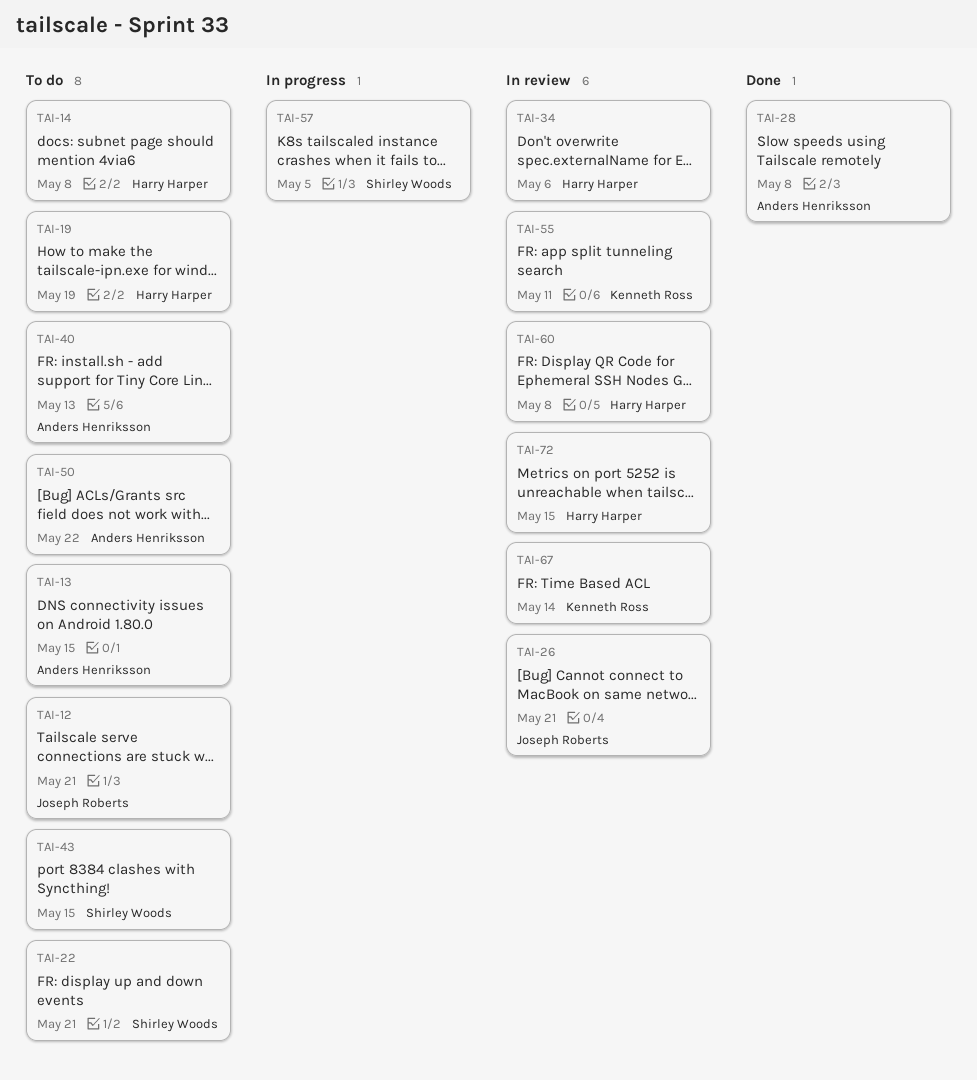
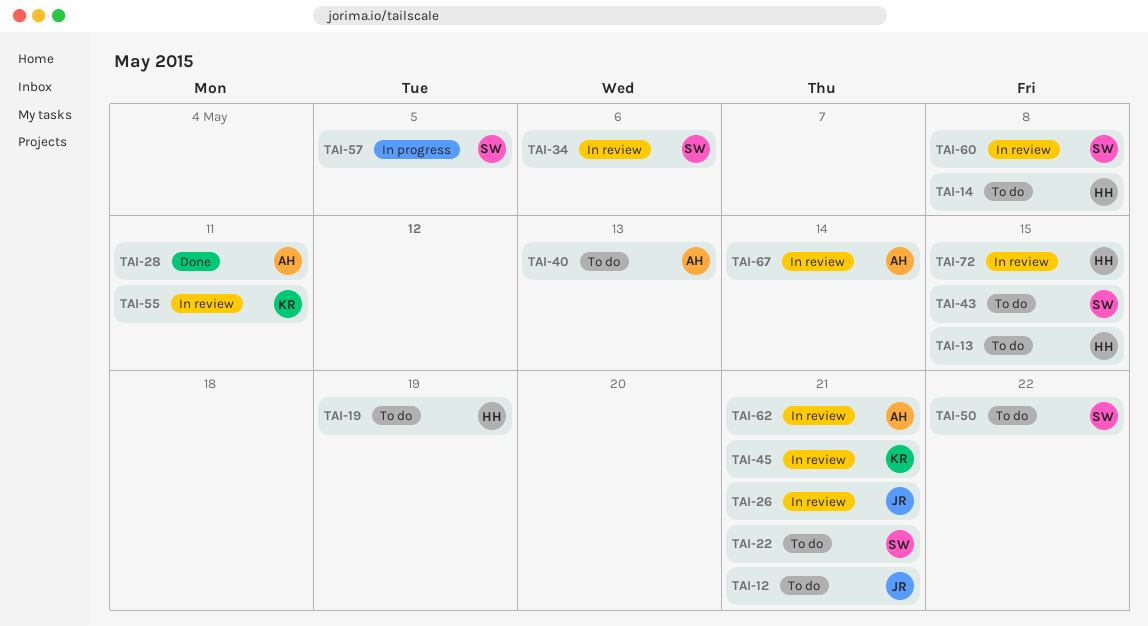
TAI-13, owner: Anders Henriksson -> Harry Harper
TAI-28, due: May 8 -> May 11
TAI-34, owner: Harry Harper -> Shirley Woods
TAI-45: none -> present
TAI-50, owner: Anders Henriksson -> Shirley Woods
TAI-60, owner: Harry Harper -> Shirley Woods
TAI-62: none -> present
TAI-67, owner: Kenneth Ross -> Anders Henriksson

